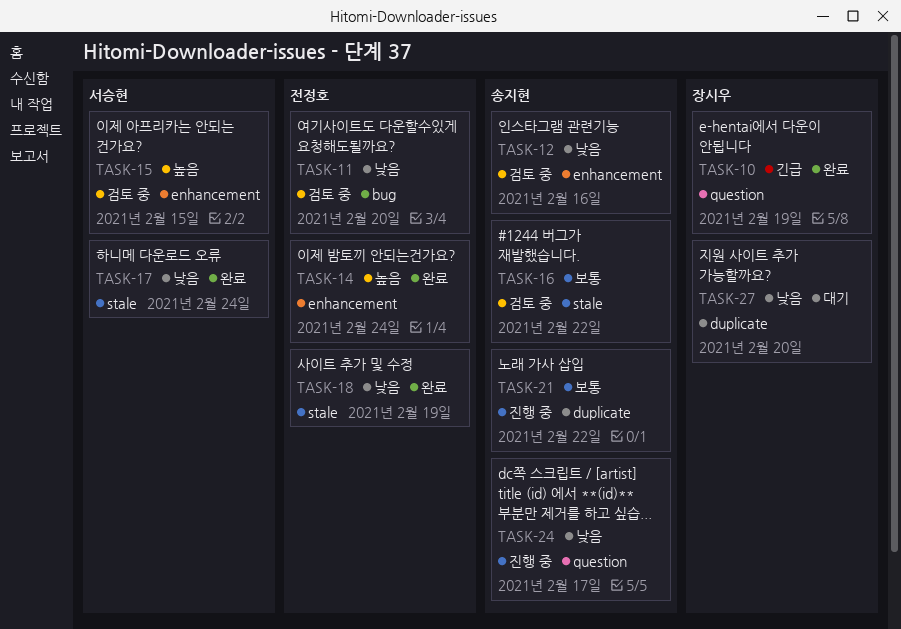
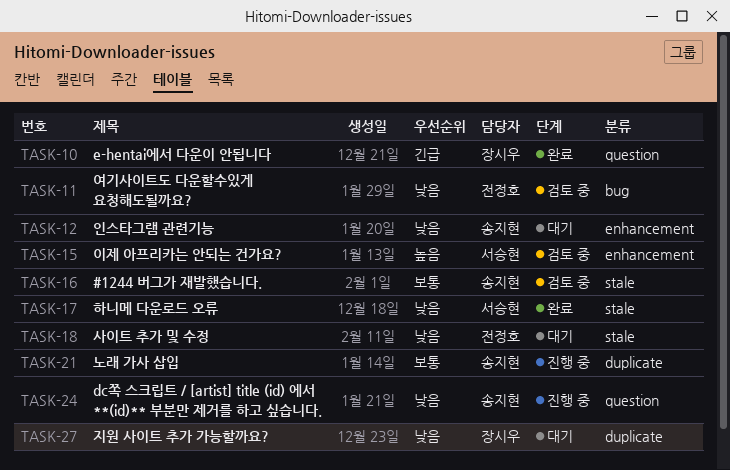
TASK-12, status: 검토 중 -> 대기
TASK-14: present -> none
TASK-18, status: 완료 -> 대기

